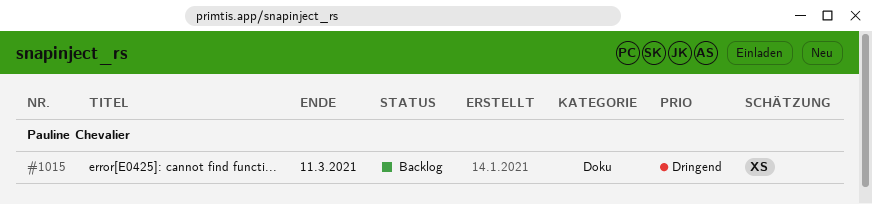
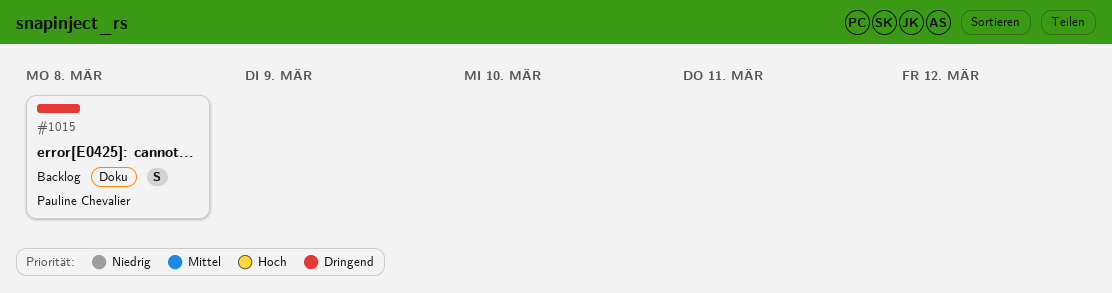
#1015, estimate: XS -> S
#1015, due: Mar 11 -> Mar 8

